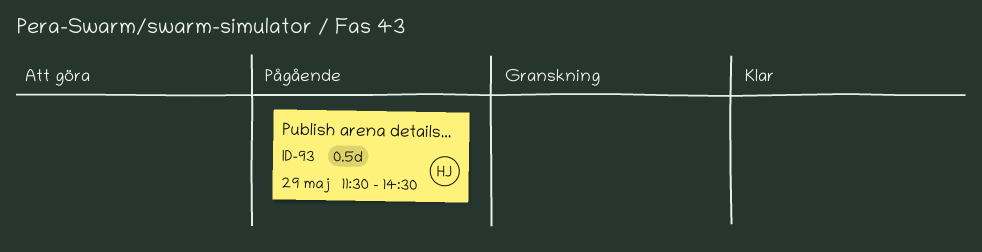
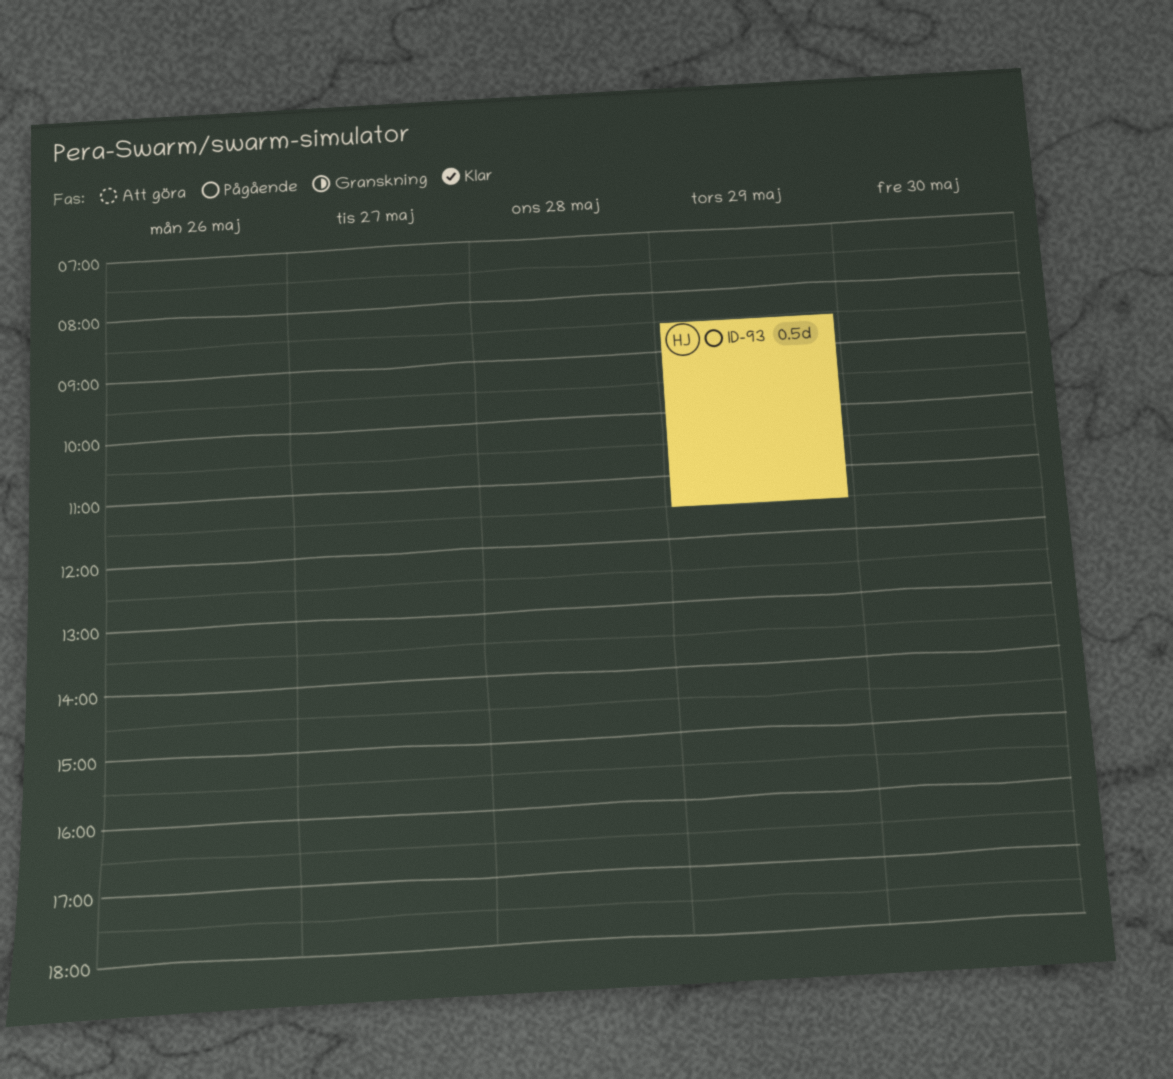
ID-93, begins: 11:30 -> 08:30
ID-93, ends: 14:30 -> 11:30

